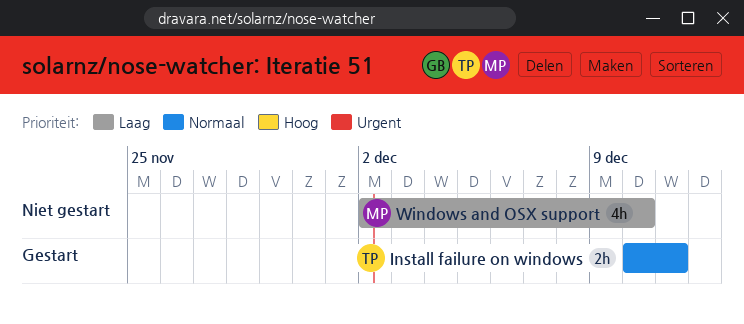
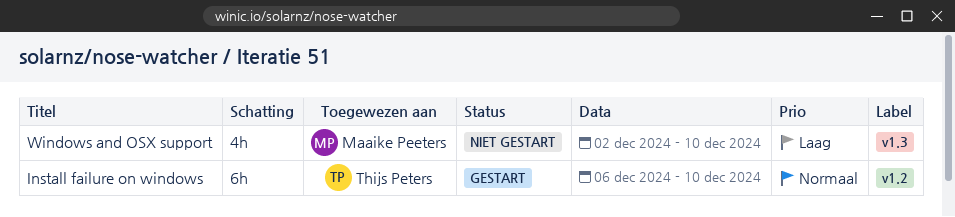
Install failure on windows, estimate: 2h -> 6h
Install failure on windows, start: Dec 10 -> Dec 6
Install failure on windows, due: Dec 11 -> Dec 10

